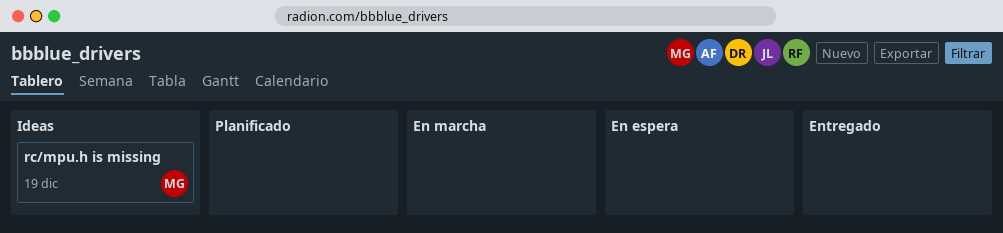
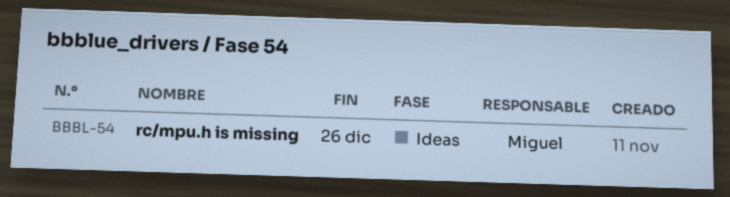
rc/mpu.h is missing, due: Dec 19 -> Dec 26

